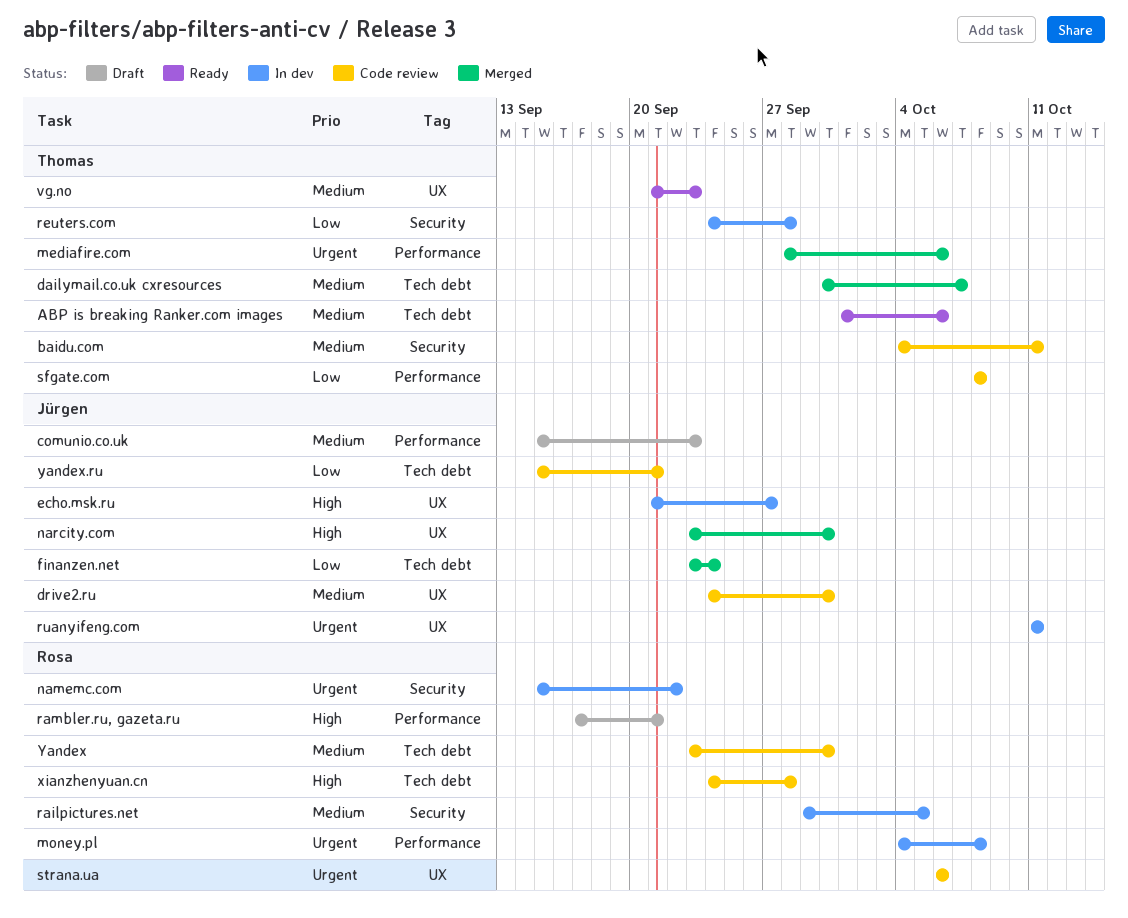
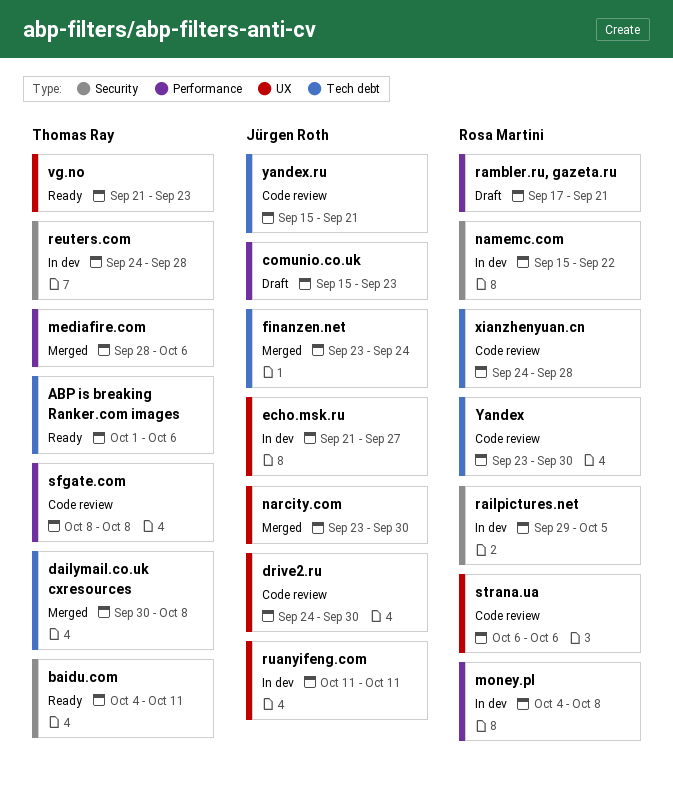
baidu.com, status: Code review -> Ready
dailymail.co.uk cxresources, due: Oct 7 -> Oct 8

